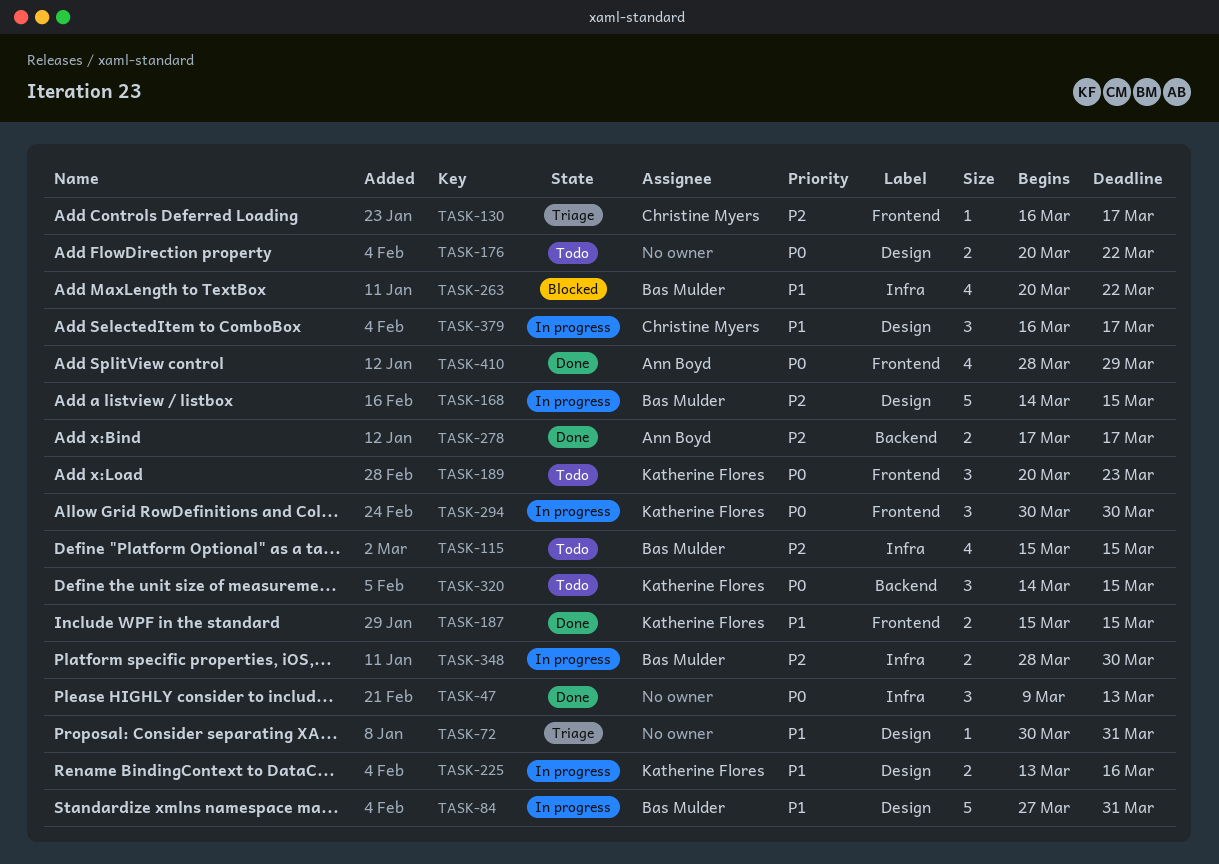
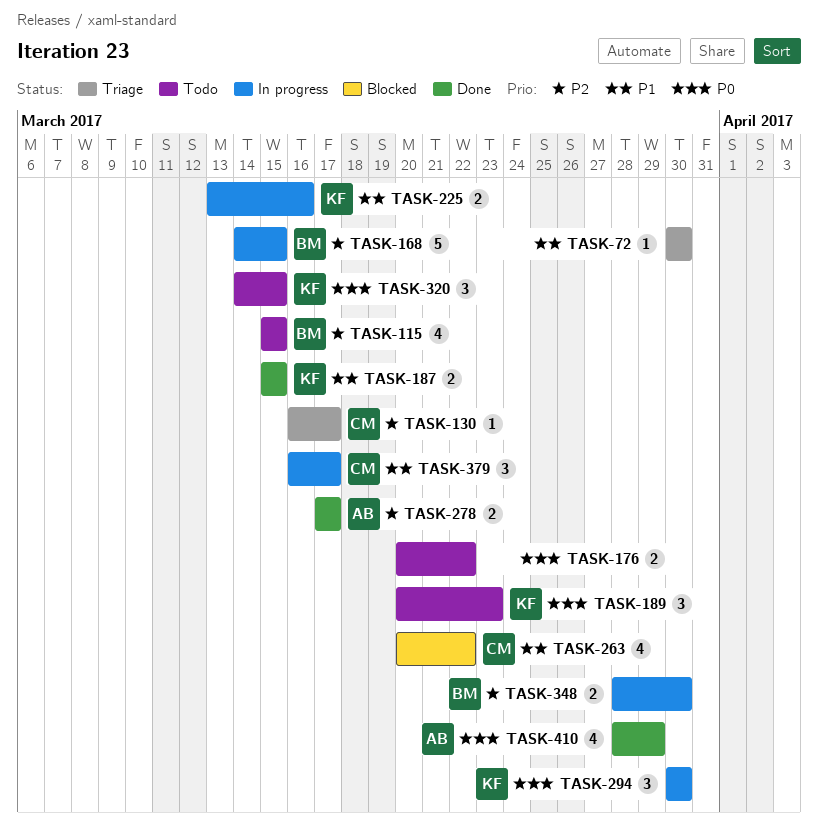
TASK-47: present -> none
TASK-72, due: Mar 31 -> Mar 30
TASK-84: present -> none
TASK-263, owner: Bas Mulder -> Christine Myers

